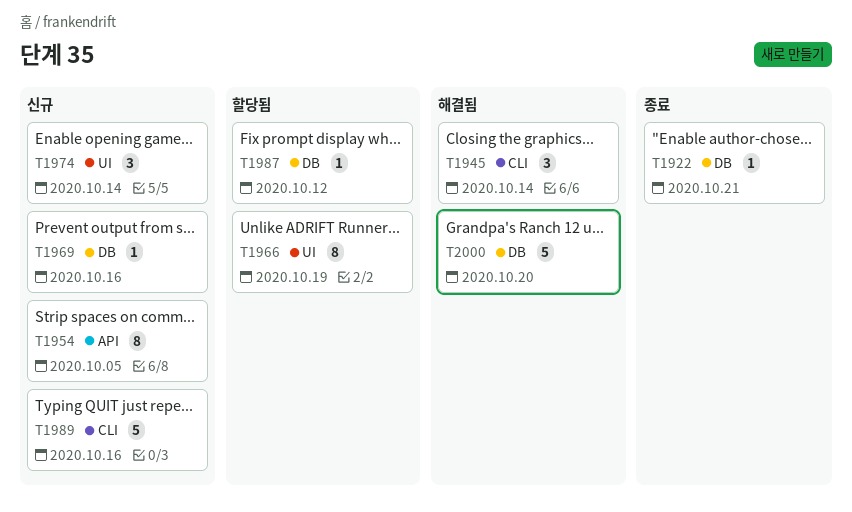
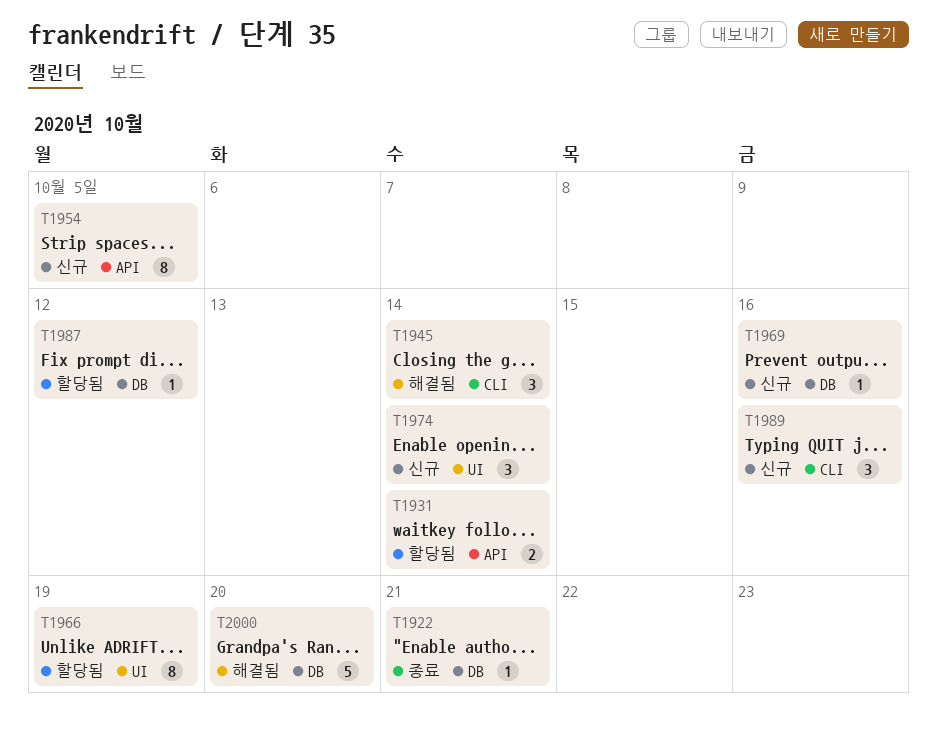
T1931: none -> present
T1989, estimate: 5 -> 3

